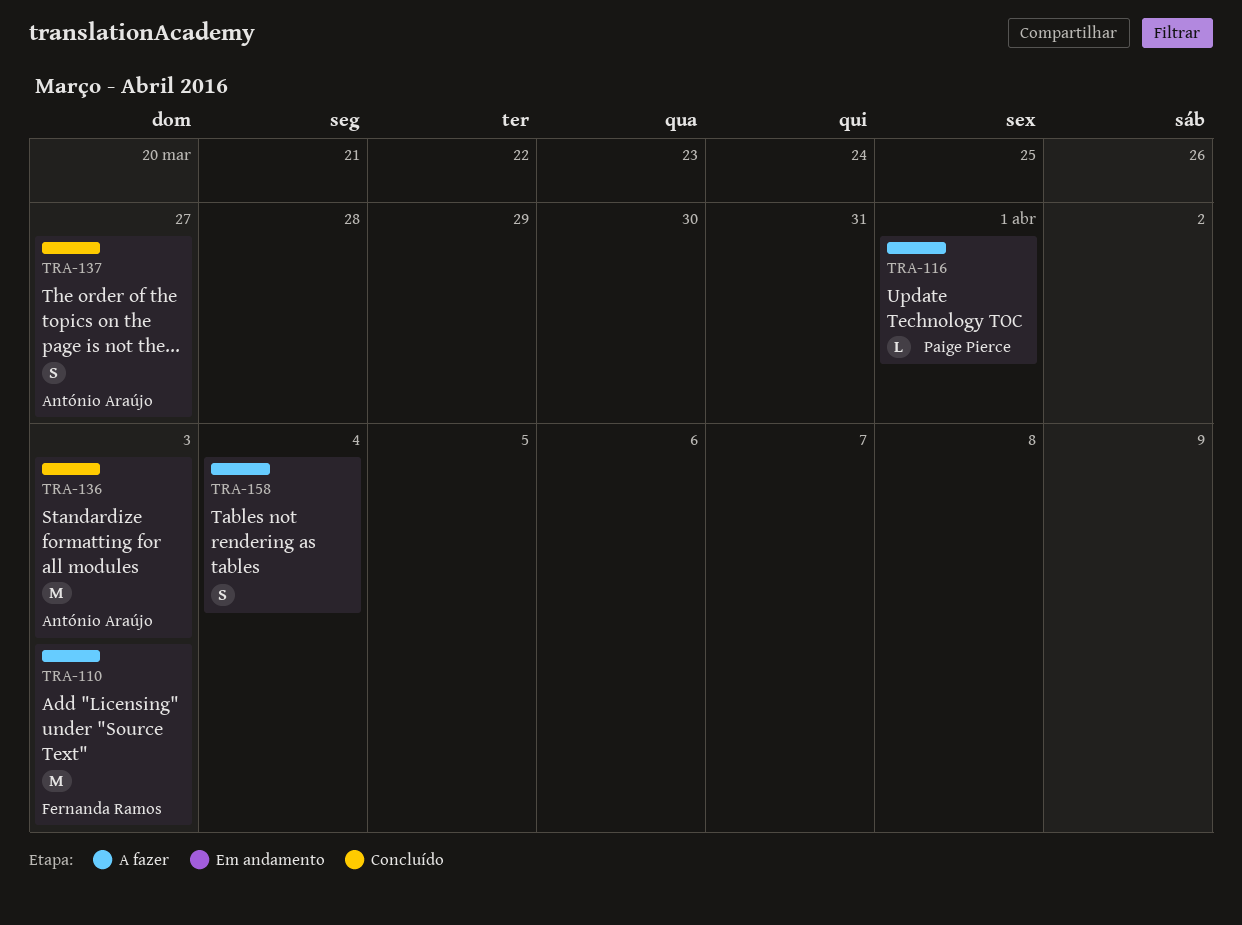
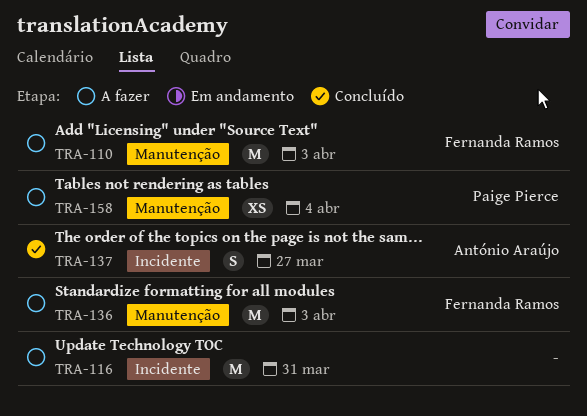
TRA-116, owner: Paige Pierce -> none
TRA-116, estimate: L -> M
TRA-116, due: Apr 1 -> Mar 31
TRA-136, status: Concluído -> A fazer
TRA-136, owner: António Araújo -> Fernanda Ramos
TRA-158, owner: none -> Paige Pierce
TRA-158, estimate: S -> XS

